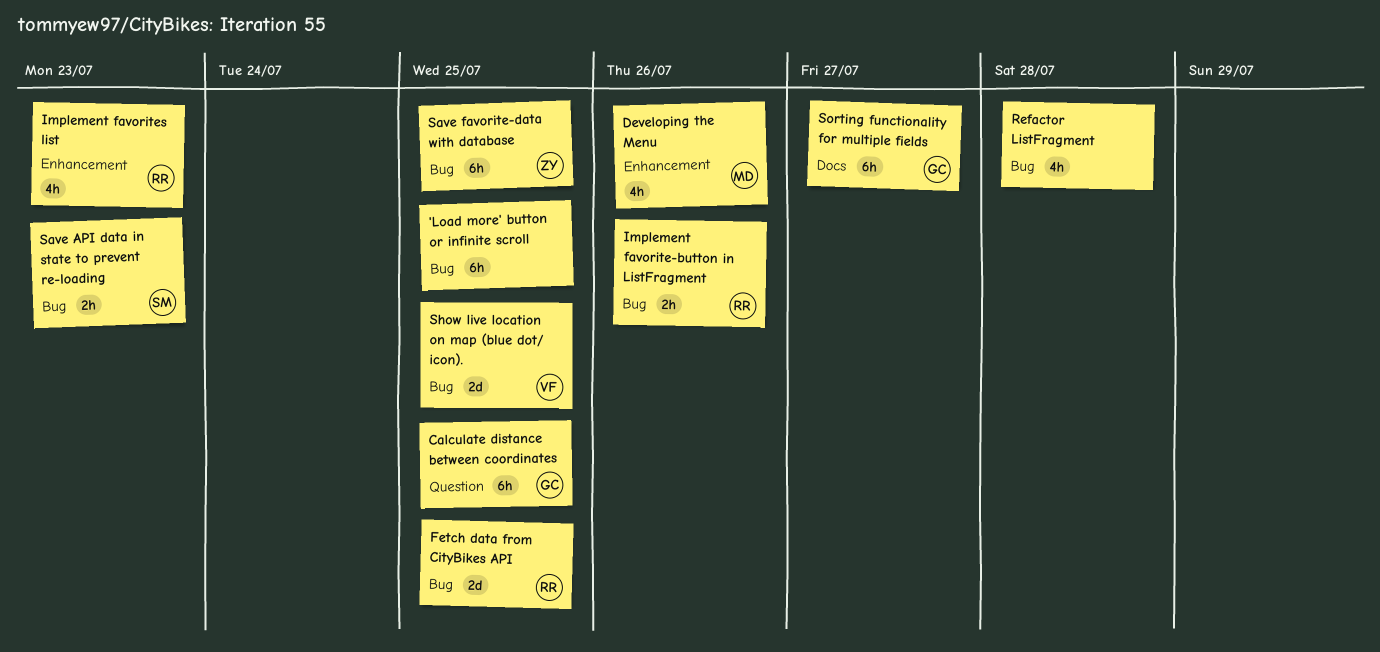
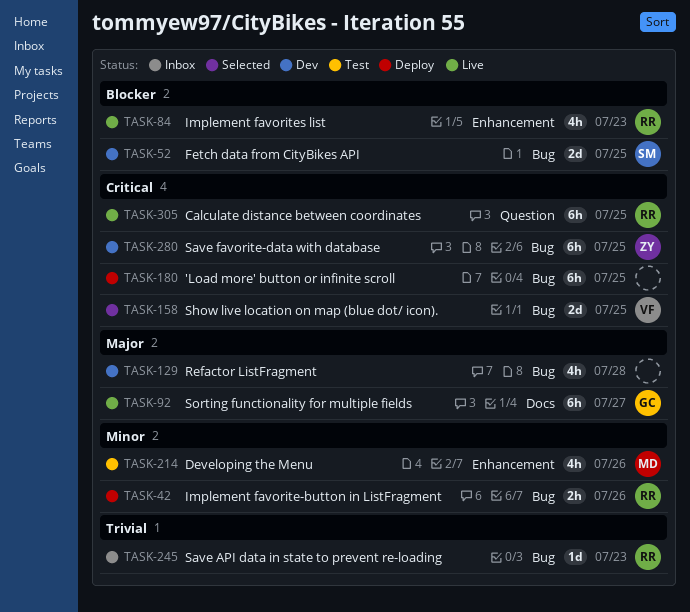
Calculate distance between coordinates, owner: GC -> RR
Fetch data from CityBikes API, owner: RR -> SM
Save API data in state to prevent re-loading, owner: SM -> RR
Save API data in state to prevent re-loading, estimate: 2h -> 1d

